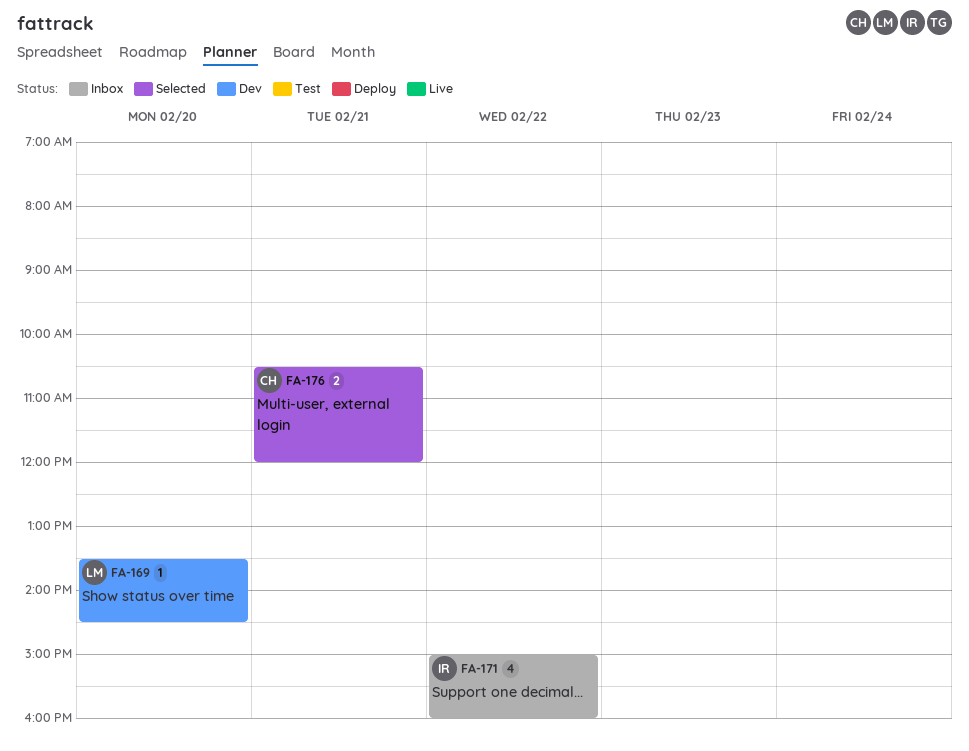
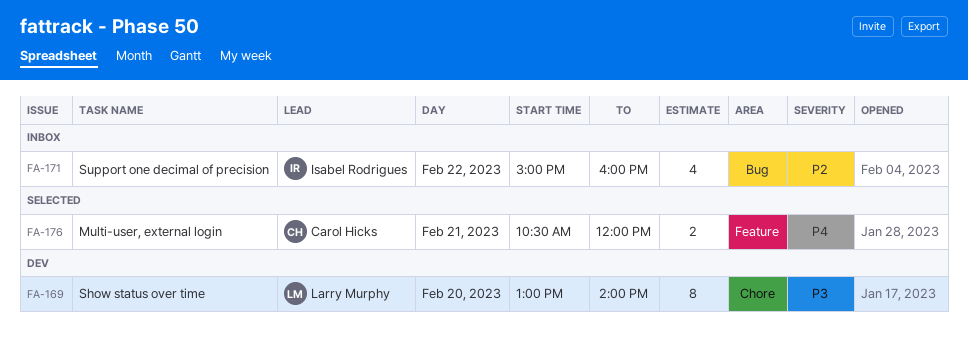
FA-169, estimate: 1 -> 8
FA-169, begins: 13:30 -> 13:00
FA-169, ends: 14:30 -> 14:00

